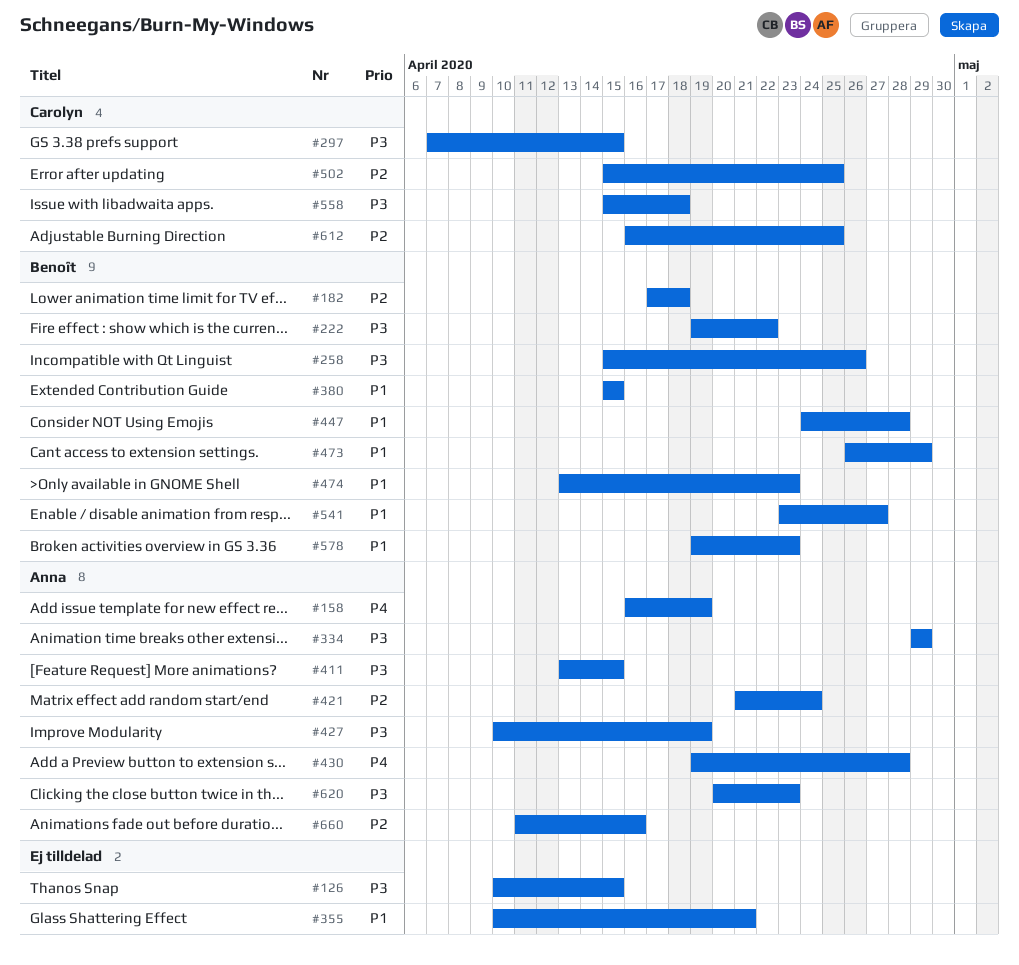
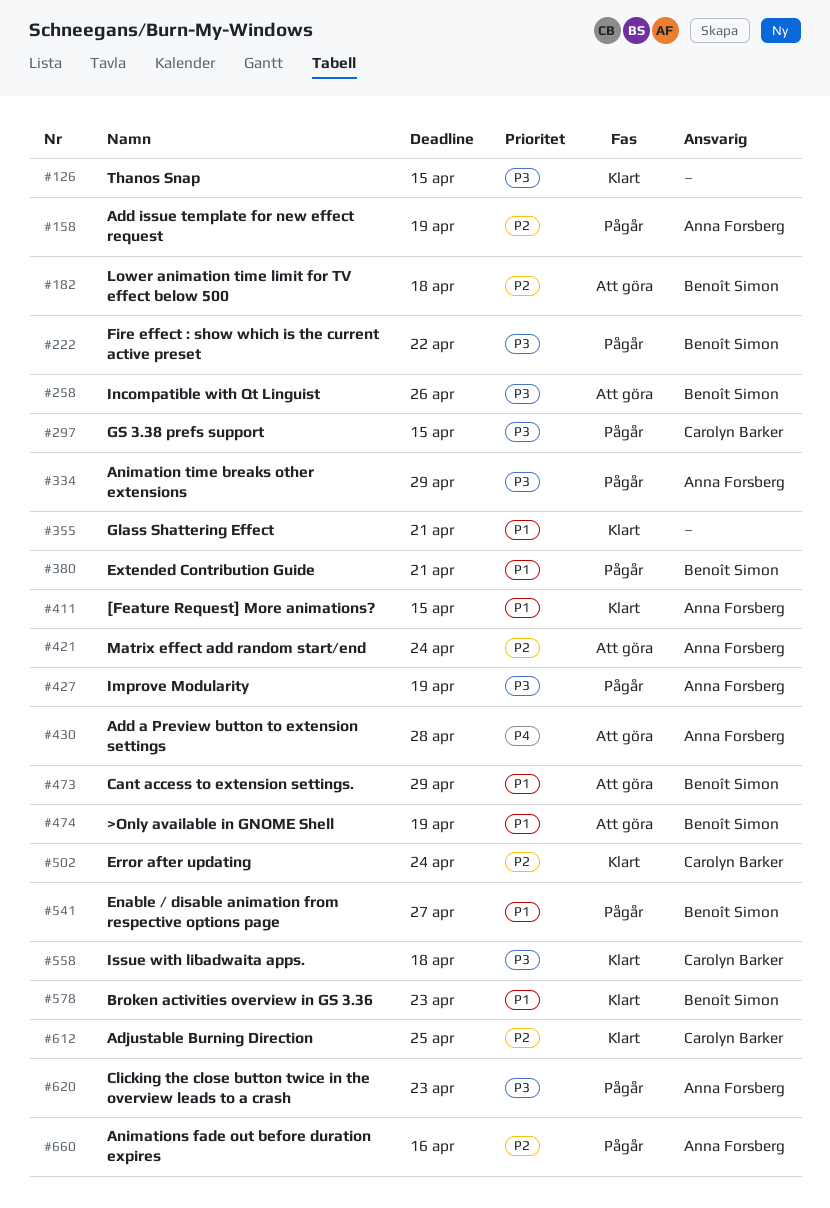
#158, priority: P4 -> P2
#380, due: Apr 15 -> Apr 21
#411, priority: P3 -> P1
#447: present -> none
#474, due: Apr 23 -> Apr 19
#502, due: Apr 25 -> Apr 24

